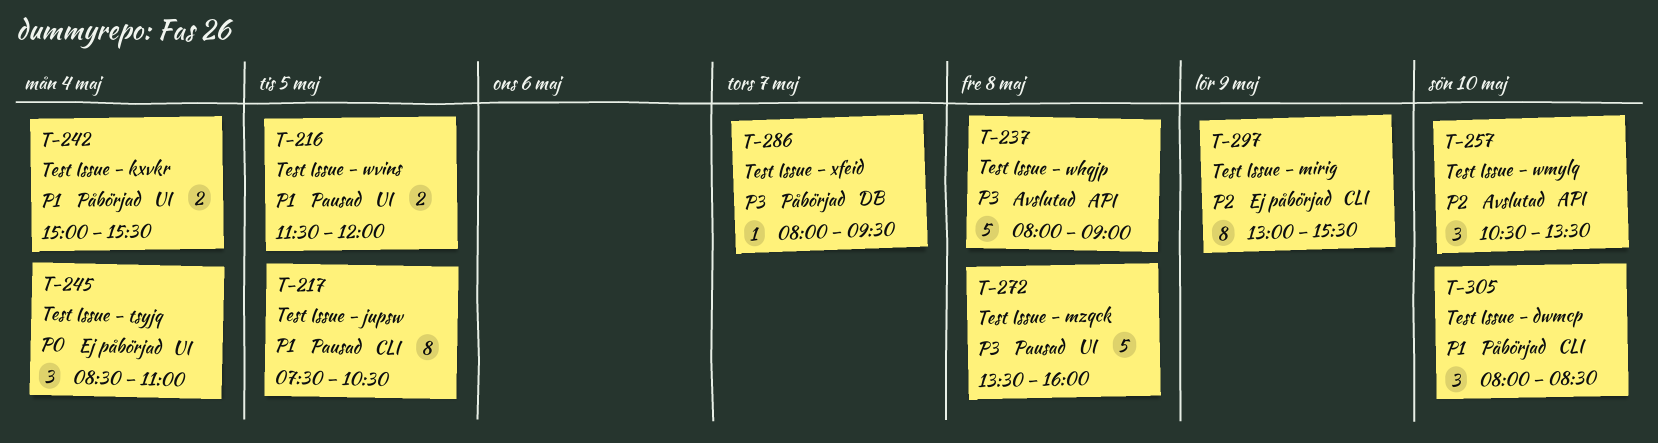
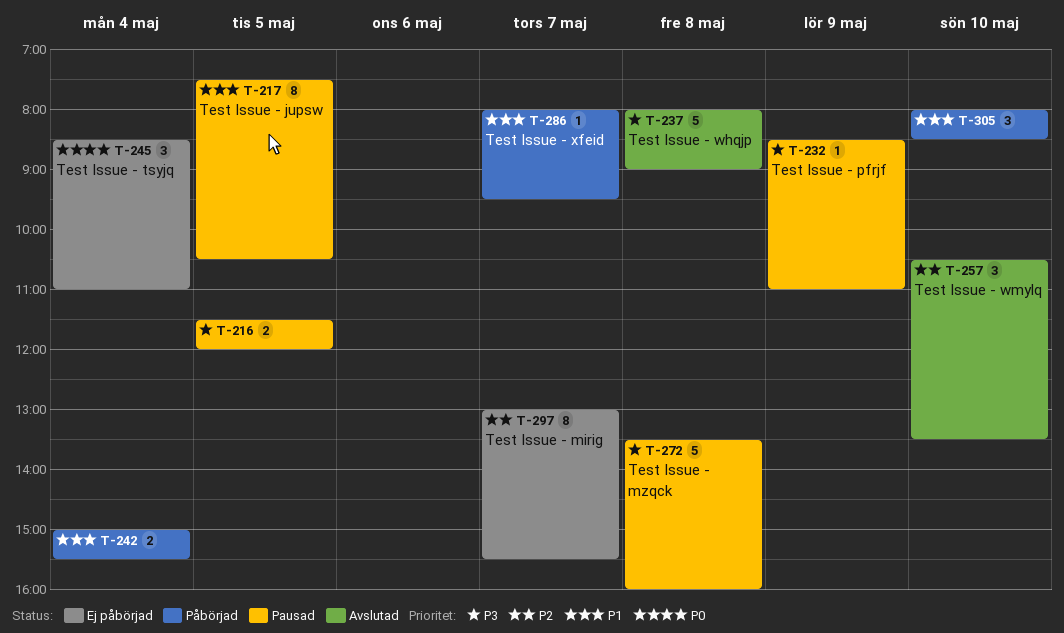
T-216, priority: P1 -> P3
T-232: none -> present
T-286, priority: P3 -> P1
T-297, day: May 9 -> May 7

